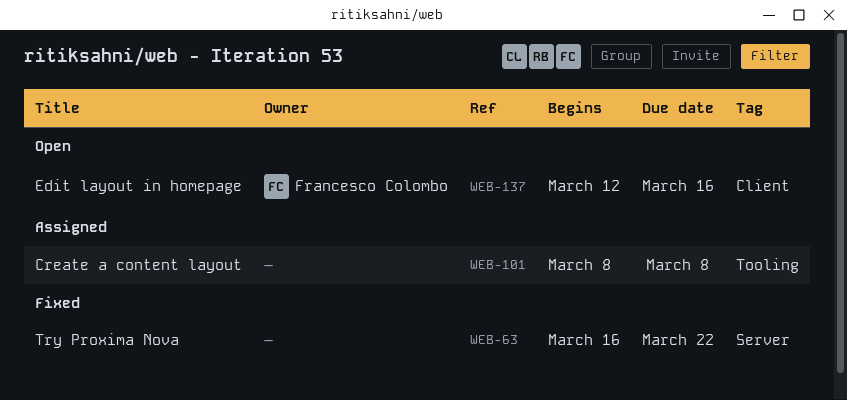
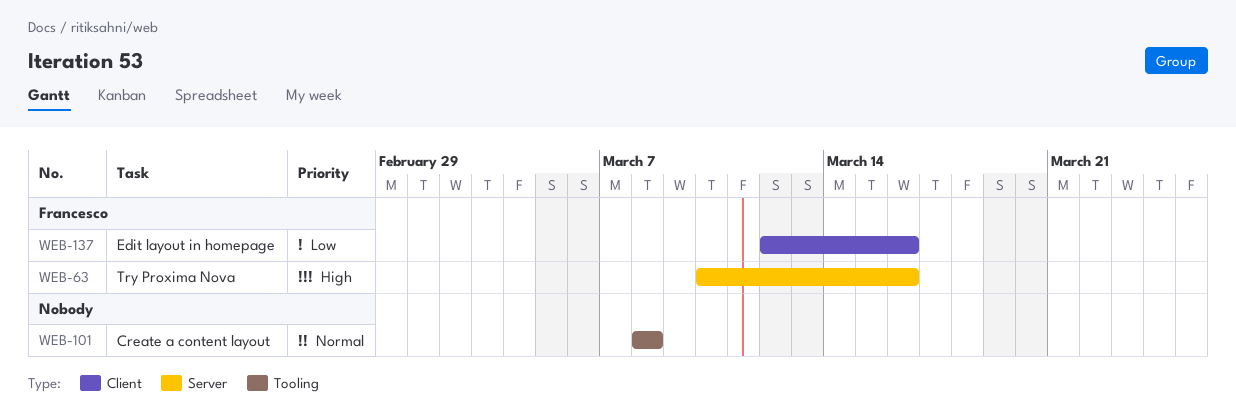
WEB-63, owner: none -> Francesco Colombo
WEB-63, start: Mar 16 -> Mar 10
WEB-63, due: Mar 22 -> Mar 16

